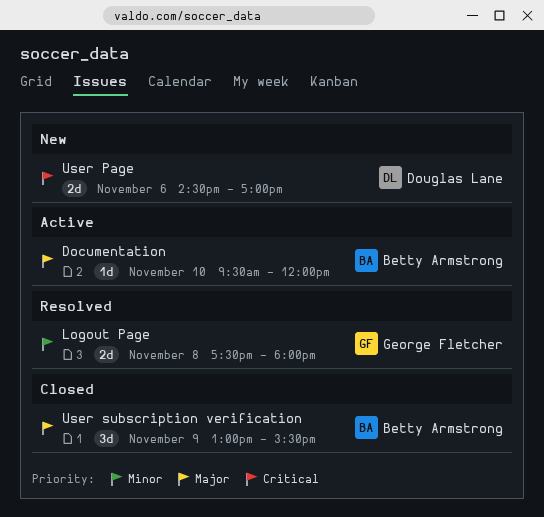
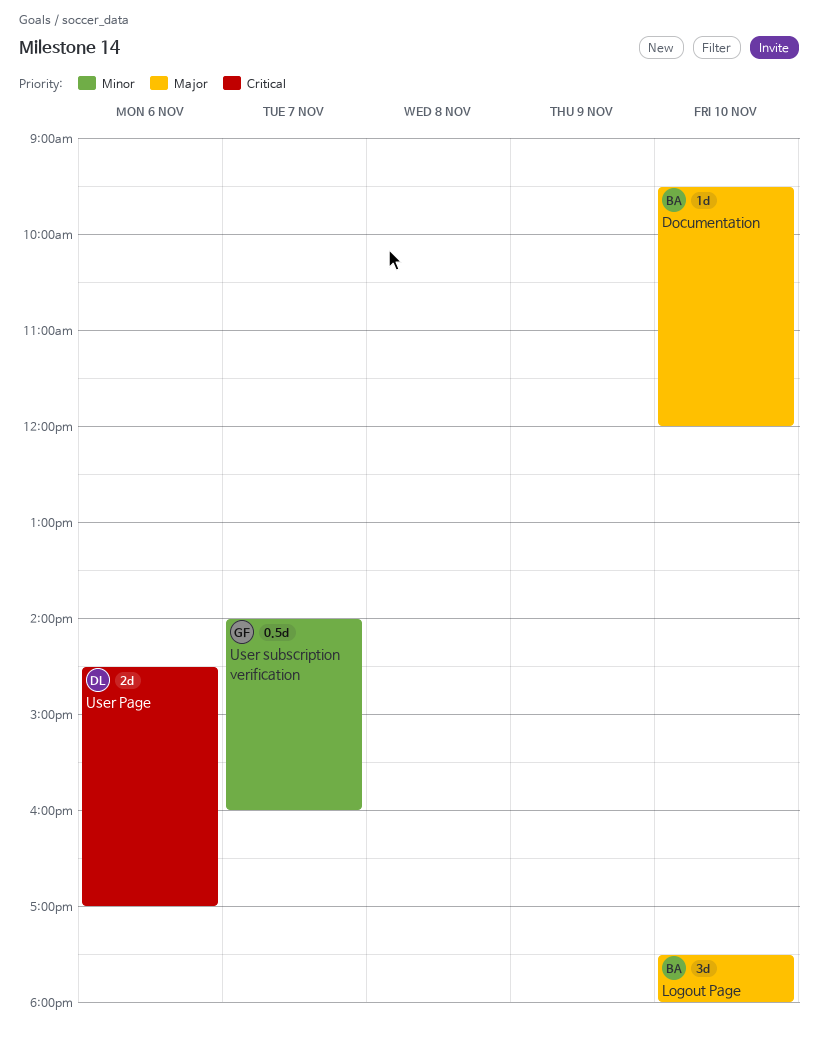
Logout Page, owner: George Fletcher -> Betty Armstrong
Logout Page, priority: Minor -> Major
Logout Page, estimate: 2d -> 3d
Logout Page, day: Nov 8 -> Nov 10
User subscription verification, owner: Betty Armstrong -> George Fletcher
User subscription verification, priority: Major -> Minor
User subscription verification, estimate: 3d -> 0.5d
User subscription verification, day: Nov 9 -> Nov 7
User subscription verification, begins: 13:00 -> 14:00
User subscription verification, ends: 15:30 -> 16:00

